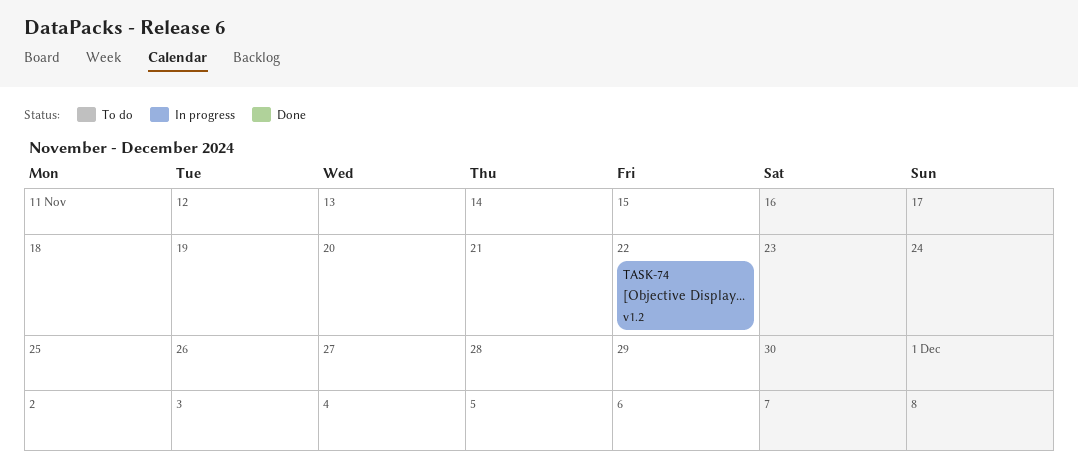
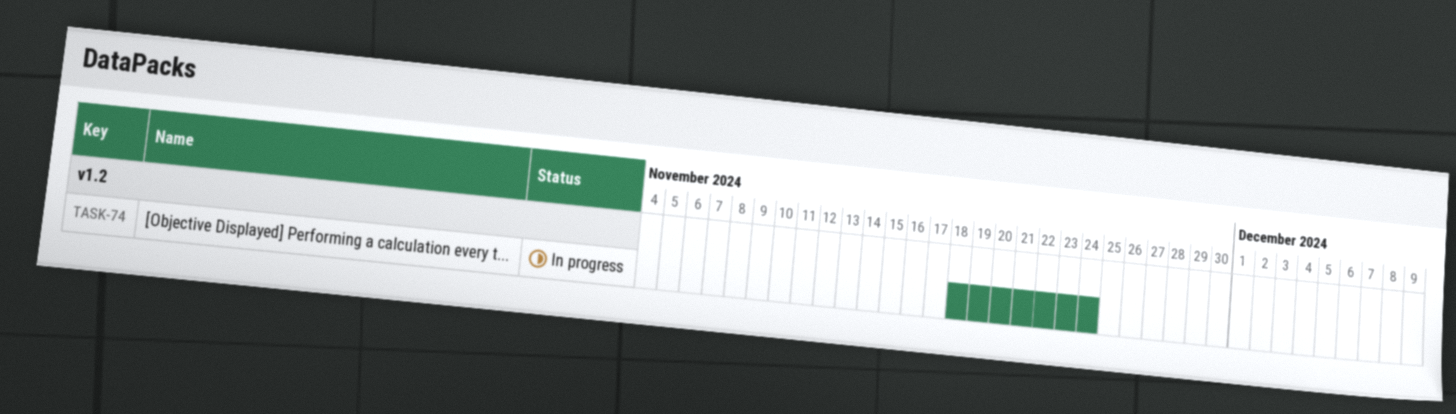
TASK-74, due: Nov 22 -> Nov 24

